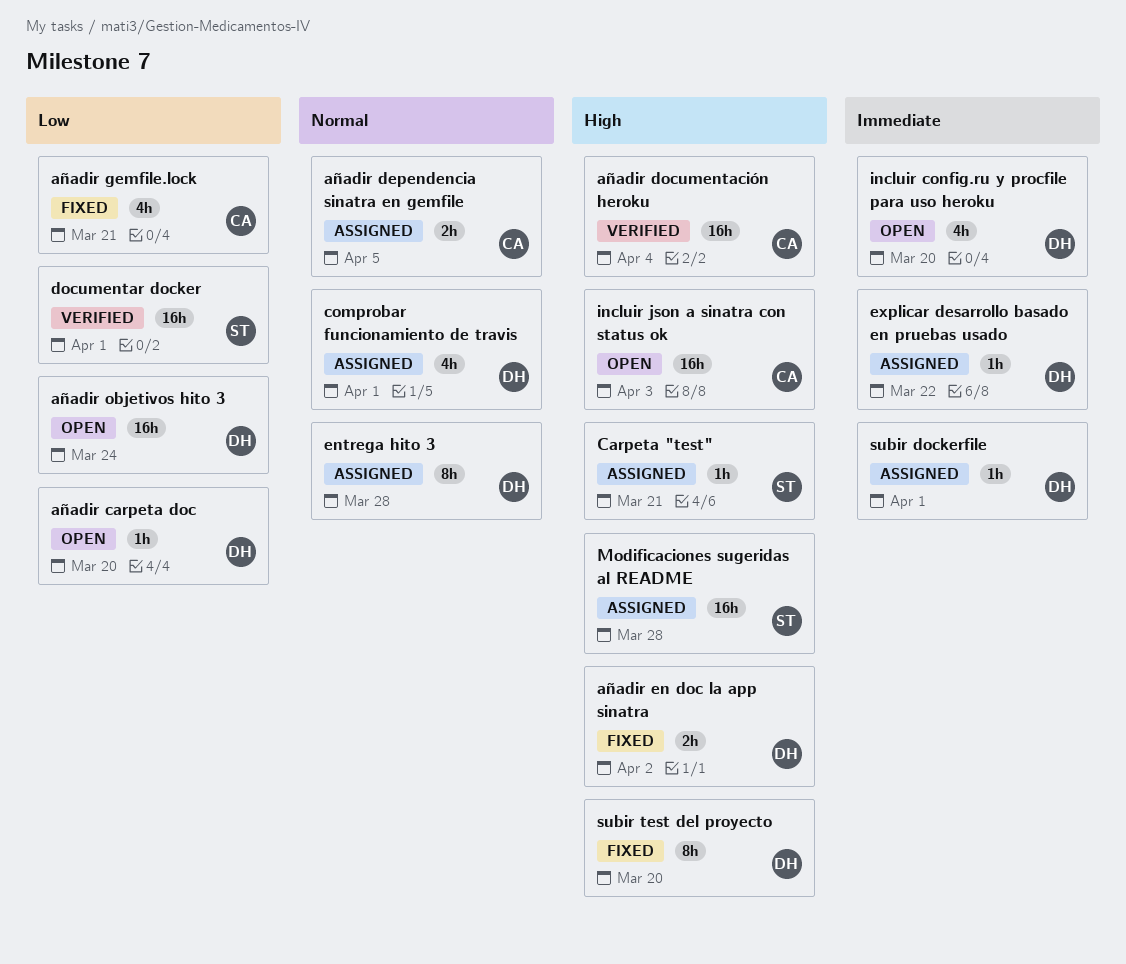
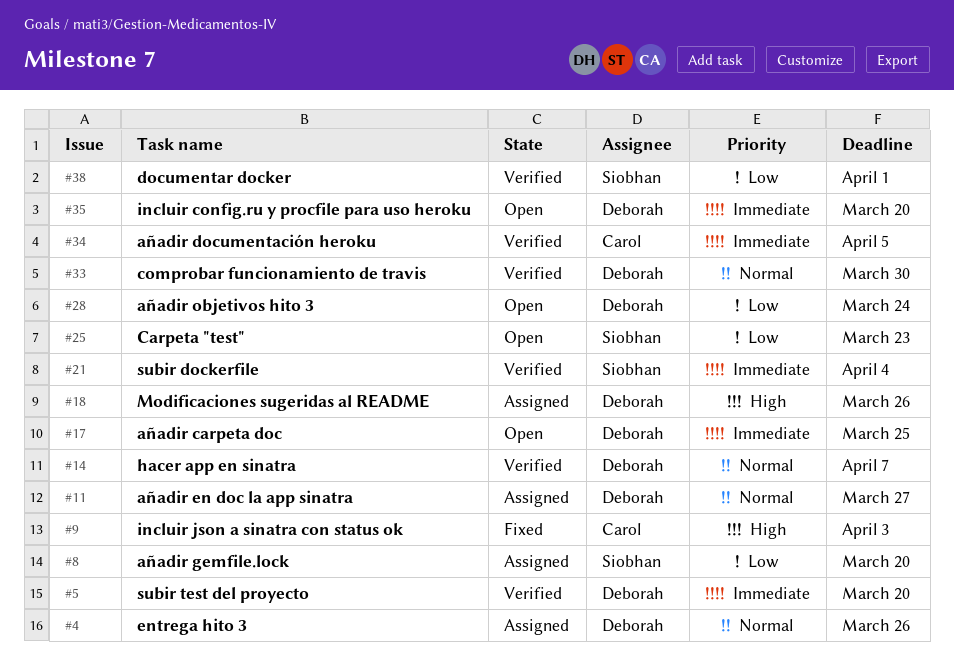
añadir carpeta doc, priority: Low -> Immediate
añadir carpeta doc, due: Mar 20 -> Mar 25
añadir dependencia sinatra en gemfile: present -> none
añadir documentación heroku, priority: High -> Immediate
añadir documentación heroku, due: Apr 4 -> Apr 5
añadir en doc la app sinatra, status: Fixed -> Assigned
añadir en doc la app sinatra, priority: High -> Normal
añadir en doc la app sinatra, due: Apr 2 -> Mar 27
añadir gemfile.lock, status: Fixed -> Assigned
añadir gemfile.lock, owner: Carol -> Siobhan
añadir gemfile.lock, due: Mar 21 -> Mar 20
Carpeta "test", status: Assigned -> Open
Carpeta "test", priority: High -> Low
Carpeta "test", due: Mar 21 -> Mar 23
comprobar funcionamiento de travis, status: Assigned -> Verified
comprobar funcionamiento de travis, due: Apr 1 -> Mar 30
entrega hito 3, due: Mar 28 -> Mar 26
explicar desarrollo basado en pruebas usado: present -> none
hacer app en sinatra: none -> present
incluir json a sinatra con status ok, status: Open -> Fixed
Modificaciones sugeridas al README, owner: Siobhan -> Deborah
Modificaciones sugeridas al README, due: Mar 28 -> Mar 26
subir dockerfile, status: Assigned -> Verified
subir dockerfile, owner: Deborah -> Siobhan
subir dockerfile, due: Apr 1 -> Apr 4
subir test del proyecto, status: Fixed -> Verified
subir test del proyecto, priority: High -> Immediate

